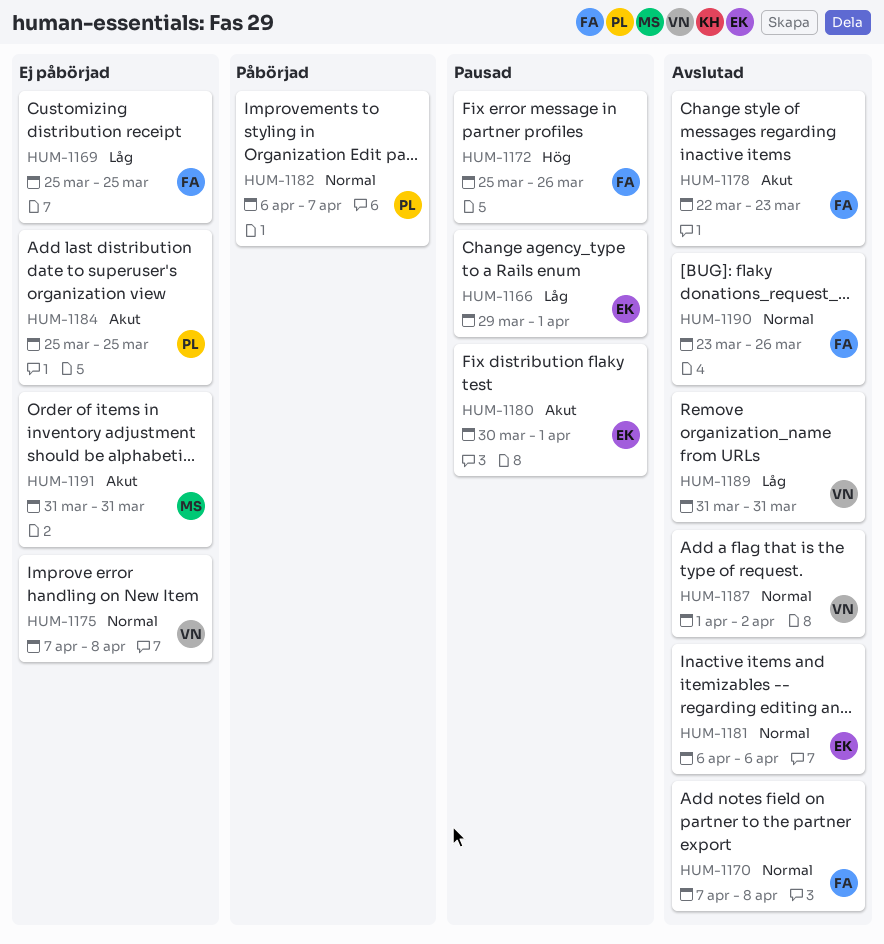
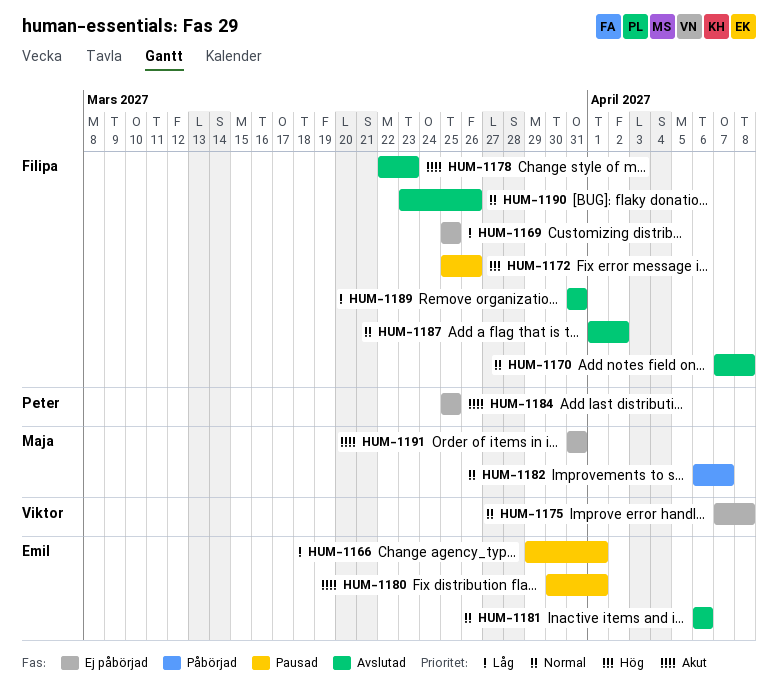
HUM-1182, owner: Peter -> Maja
HUM-1187, owner: Viktor -> Filipa
HUM-1189, owner: Viktor -> Filipa

